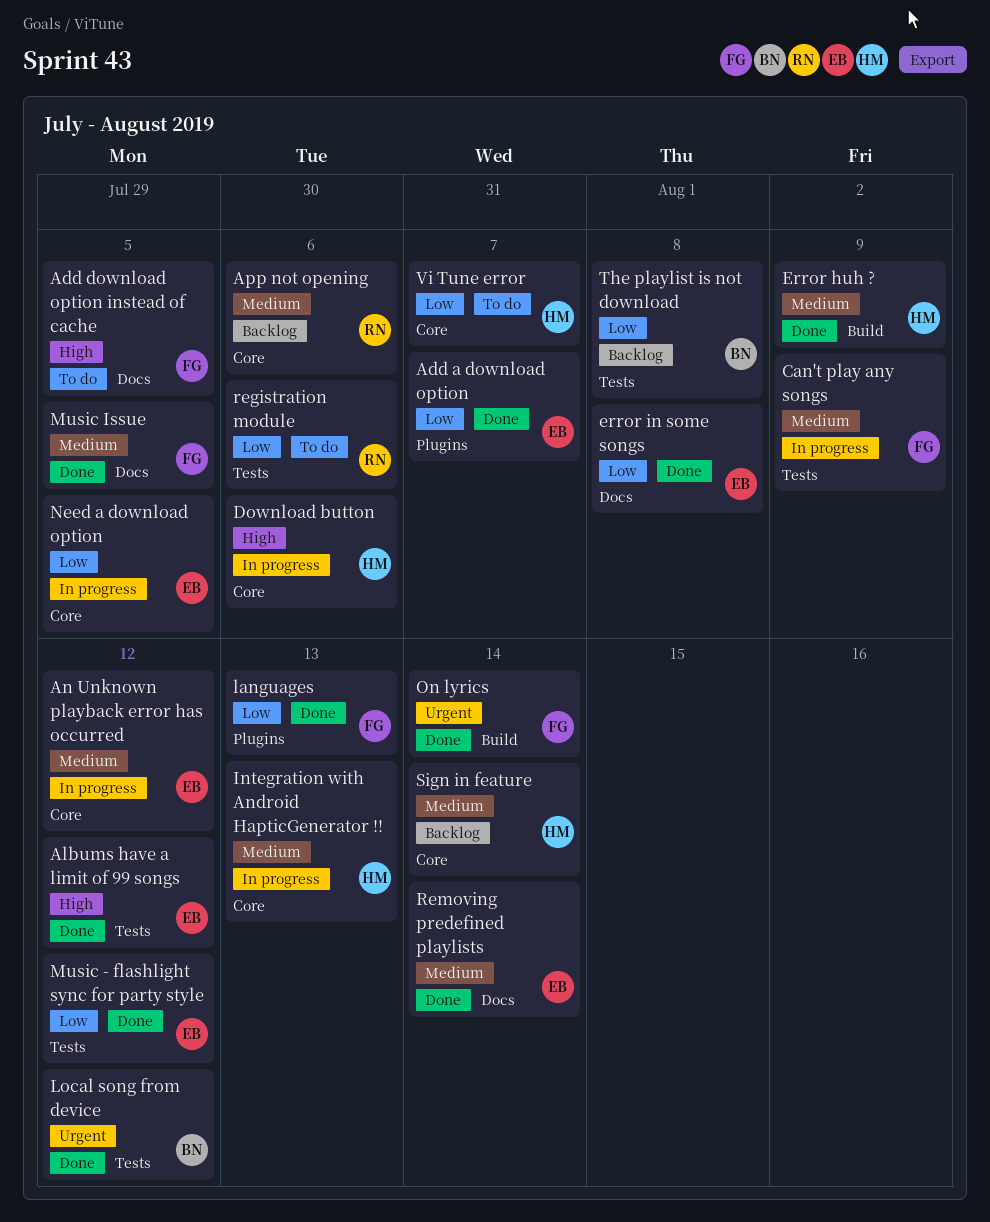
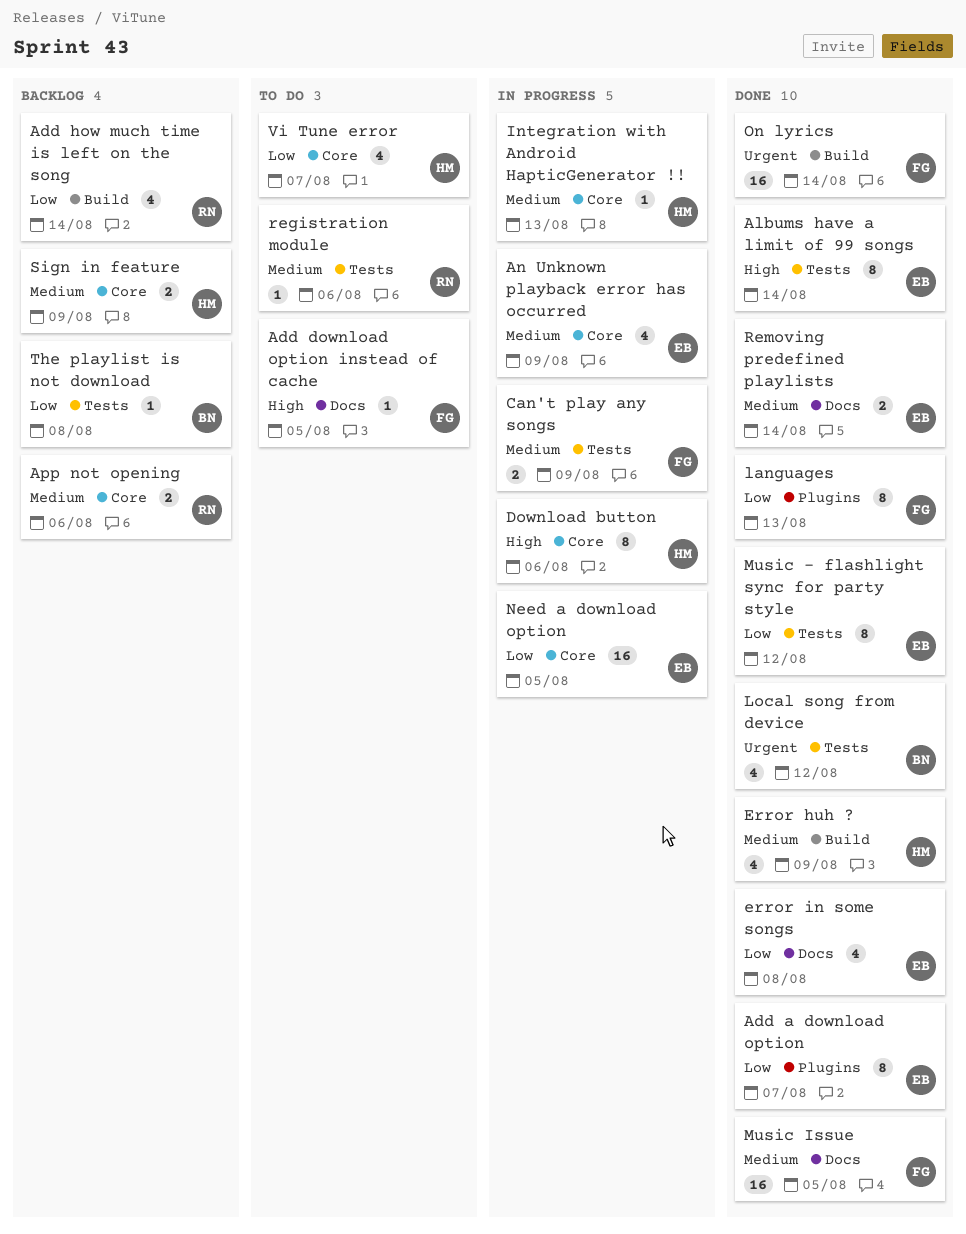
Add how much time is left on the song: none -> present
Albums have a limit of 99 songs, due: Aug 12 -> Aug 14
An Unknown playback error has occurred, due: Aug 12 -> Aug 9
registration module, priority: Low -> Medium
Sign in feature, due: Aug 14 -> Aug 9

